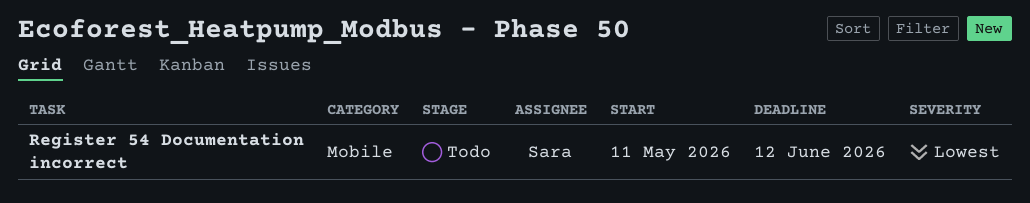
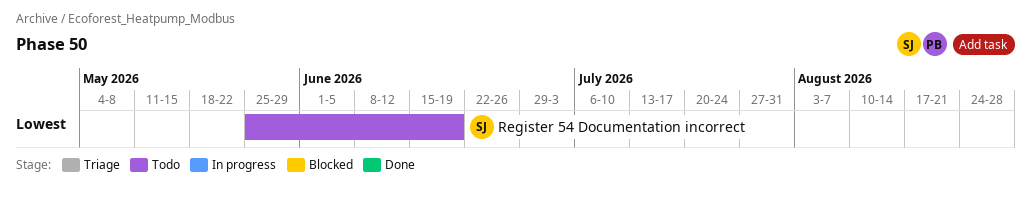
Register 54 Documentation incorrect, start: May 11 -> May 25
Register 54 Documentation incorrect, due: Jun 12 -> Jun 19

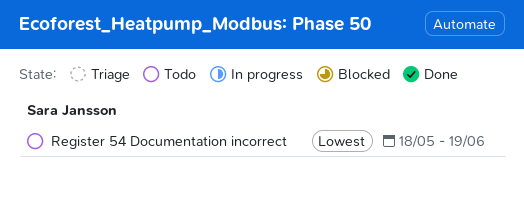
Register 54 Documentation incorrect, start: May 25 -> May 18

